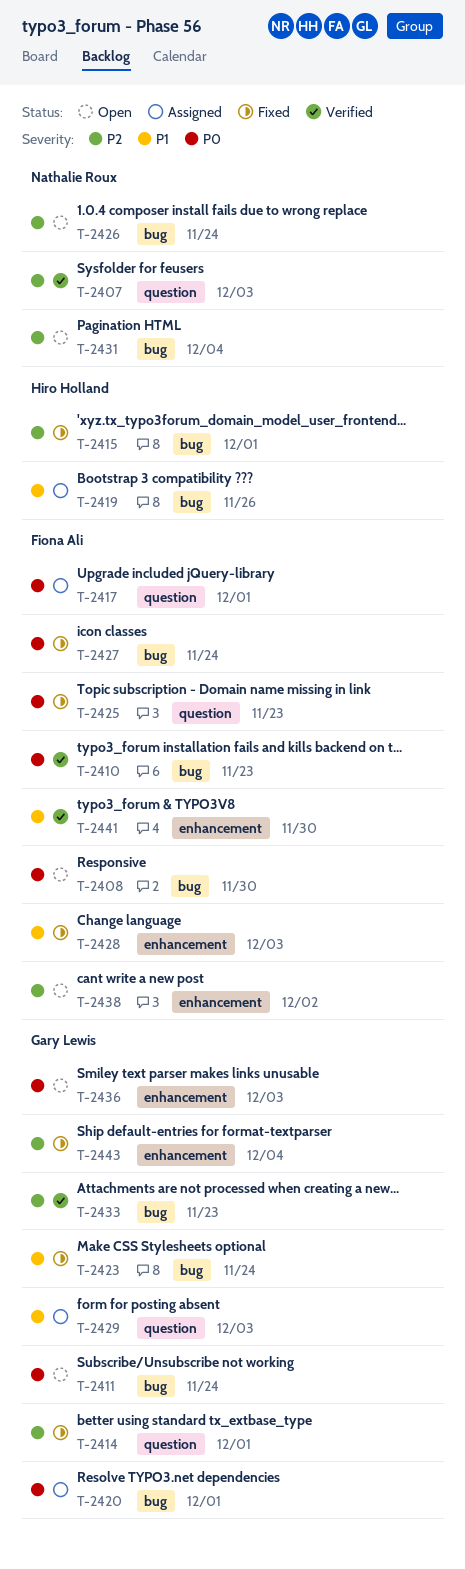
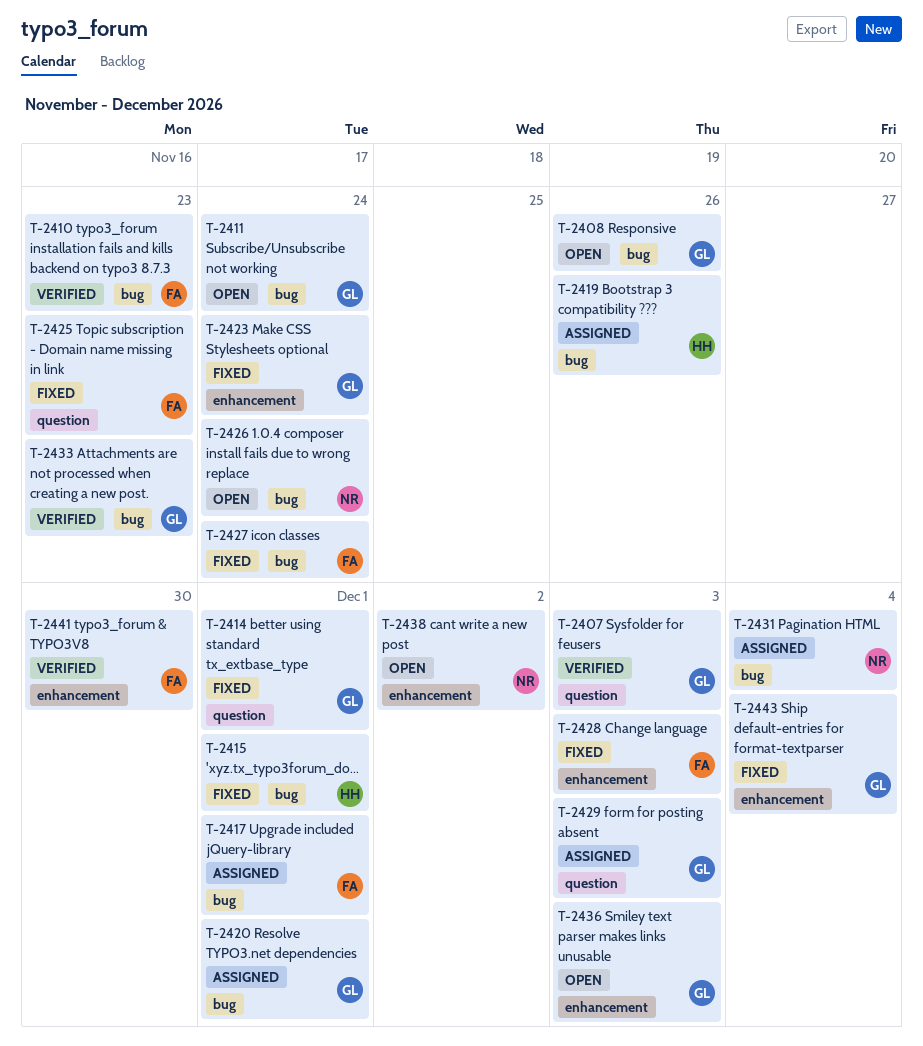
T-2407, owner: Nathalie Roux -> Gary Lewis
T-2408, owner: Fiona Ali -> Gary Lewis
T-2408, due: Nov 30 -> Nov 26
T-2417, label: question -> bug
T-2423, label: bug -> enhancement
T-2431, status: Open -> Assigned
T-2438, owner: Fiona Ali -> Nathalie Roux

